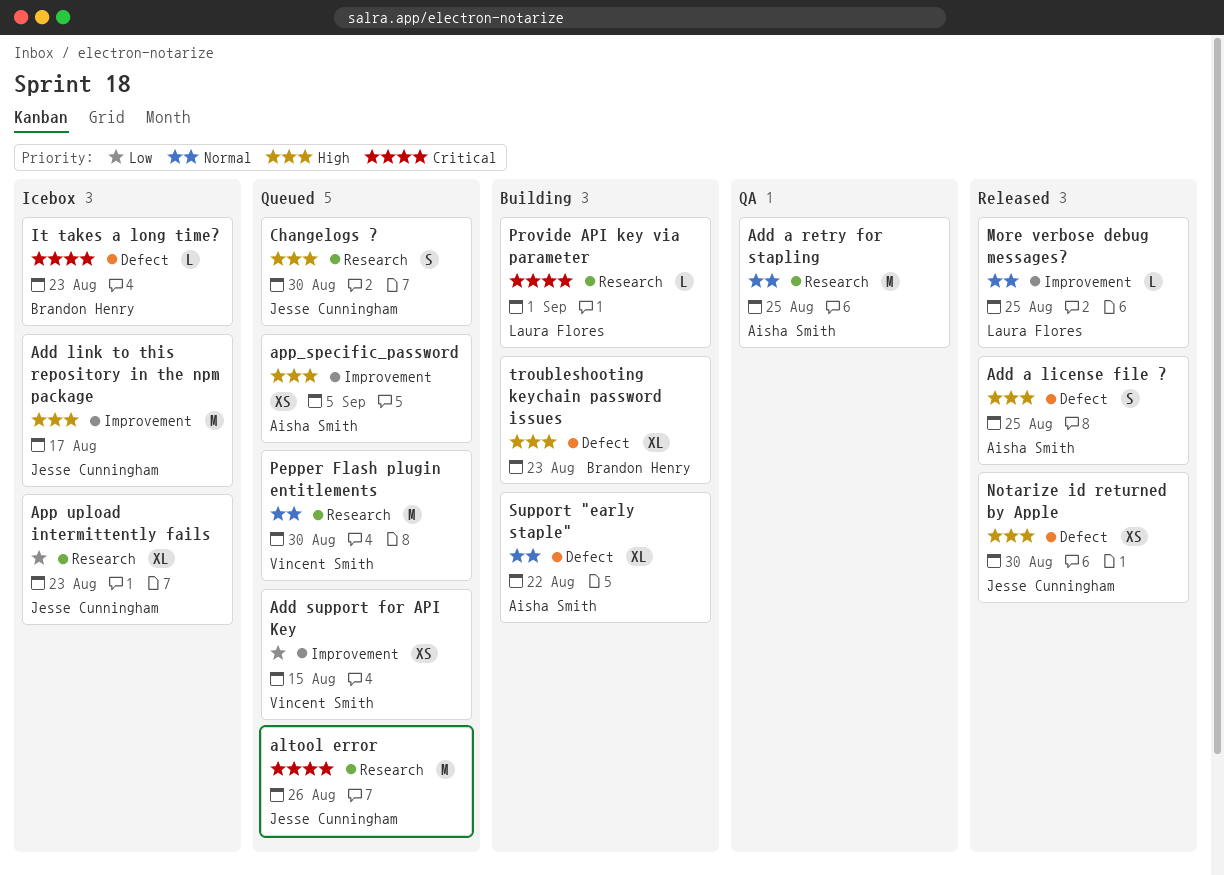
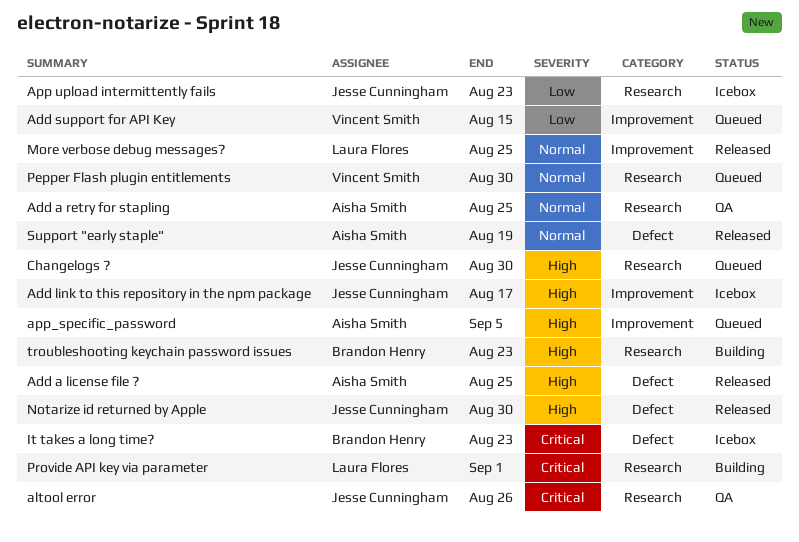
altool error, status: Queued -> QA
Support "early staple", status: Building -> Released
Support "early staple", due: Aug 22 -> Aug 19
troubleshooting keychain password issues, label: Defect -> Research

